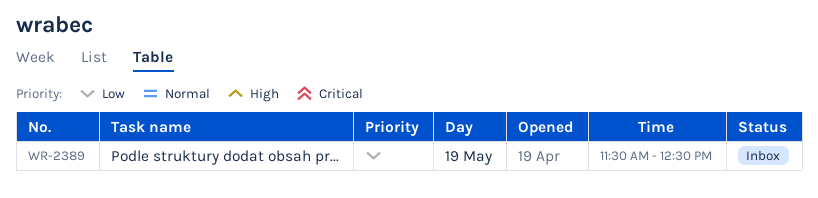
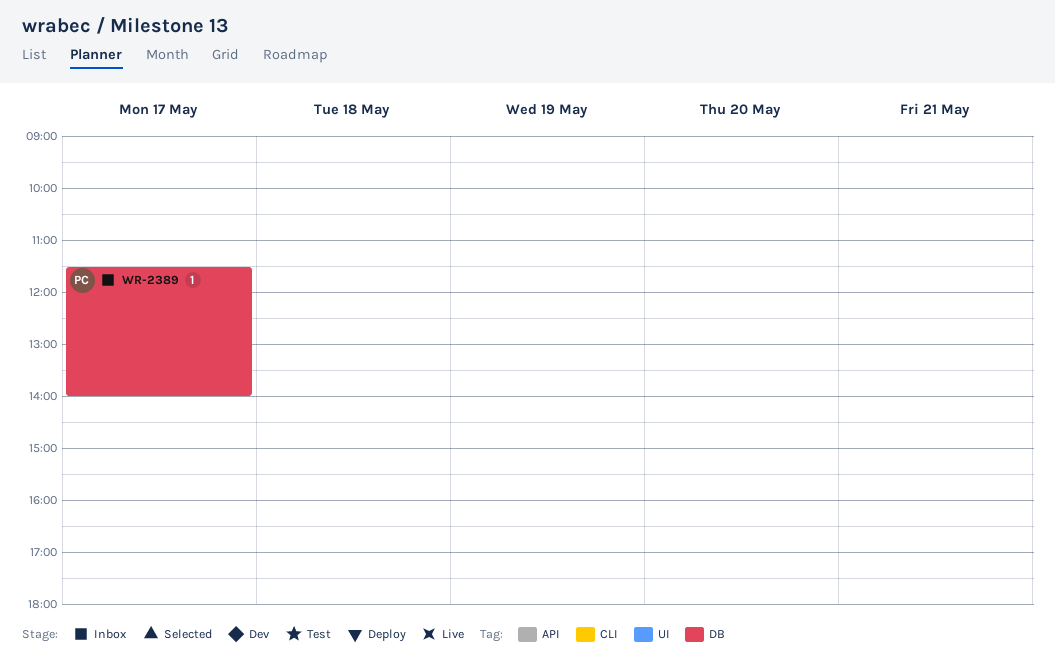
WR-2389, day: May 19 -> May 17
WR-2389, ends: 12:30 -> 14:00

